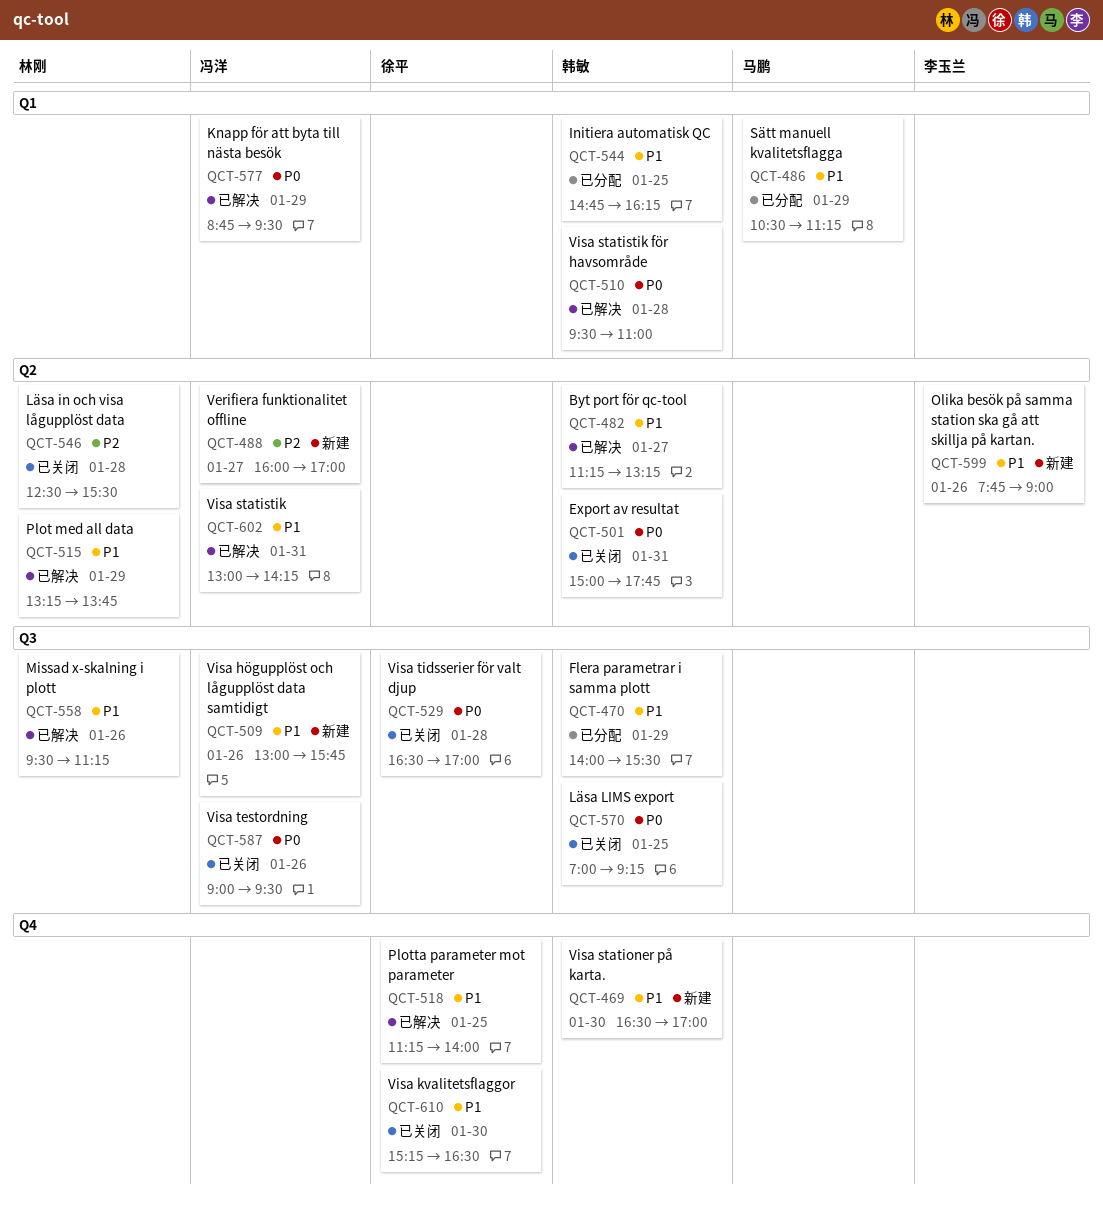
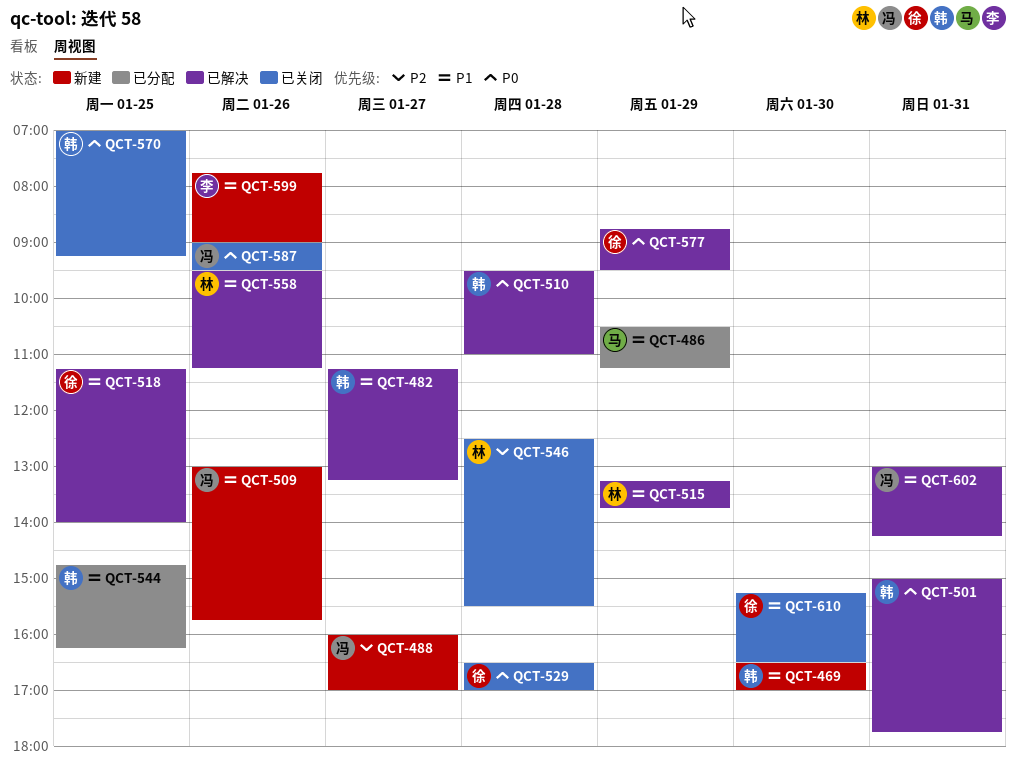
QCT-470: present -> none
QCT-501, status: 已关闭 -> 已解决
QCT-577, owner: 冯洋 -> 徐平

